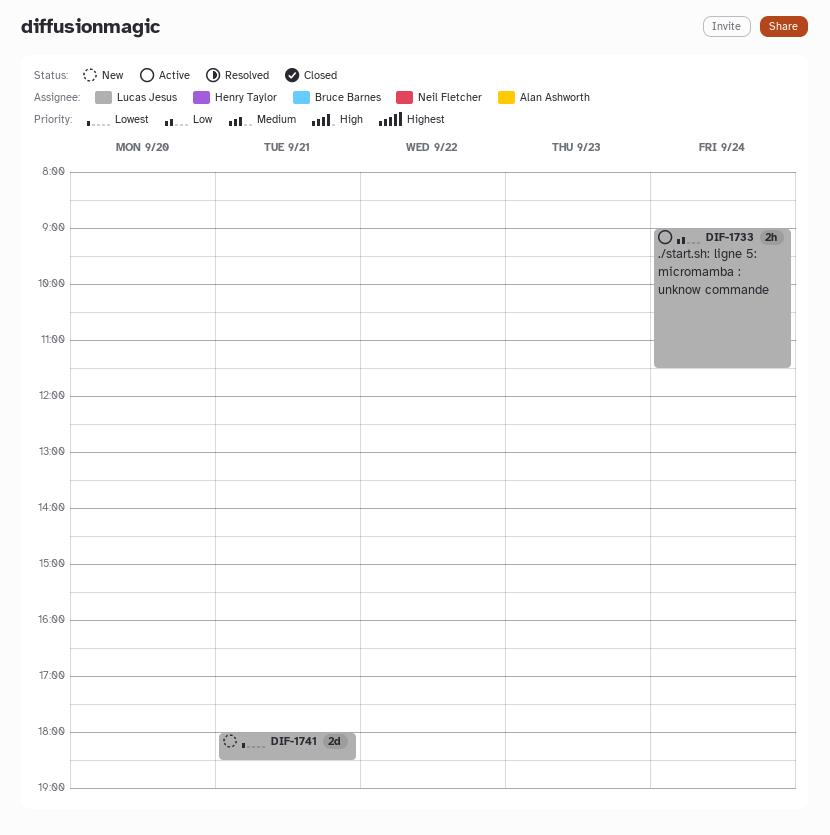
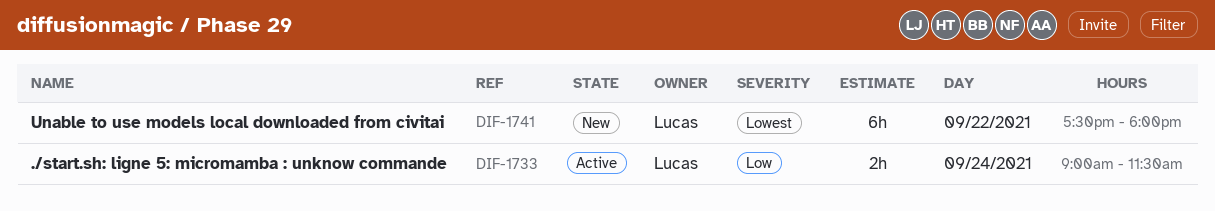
DIF-1741, estimate: 2d -> 6h
DIF-1741, day: Sep 21 -> Sep 22
DIF-1741, begins: 18:00 -> 17:30
DIF-1741, ends: 18:30 -> 18:00

